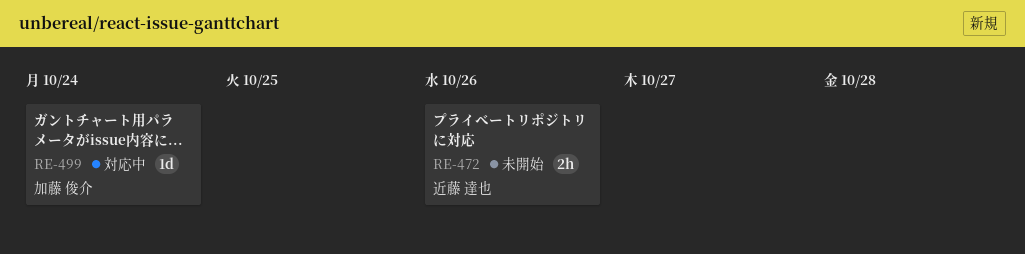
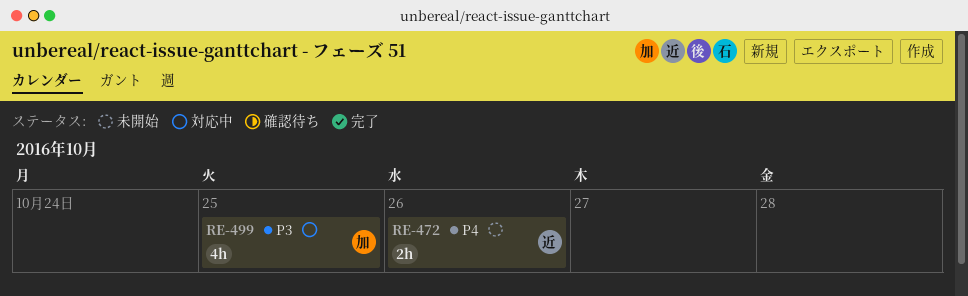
RE-499, estimate: 1d -> 4h
RE-499, due: Oct 24 -> Oct 25

